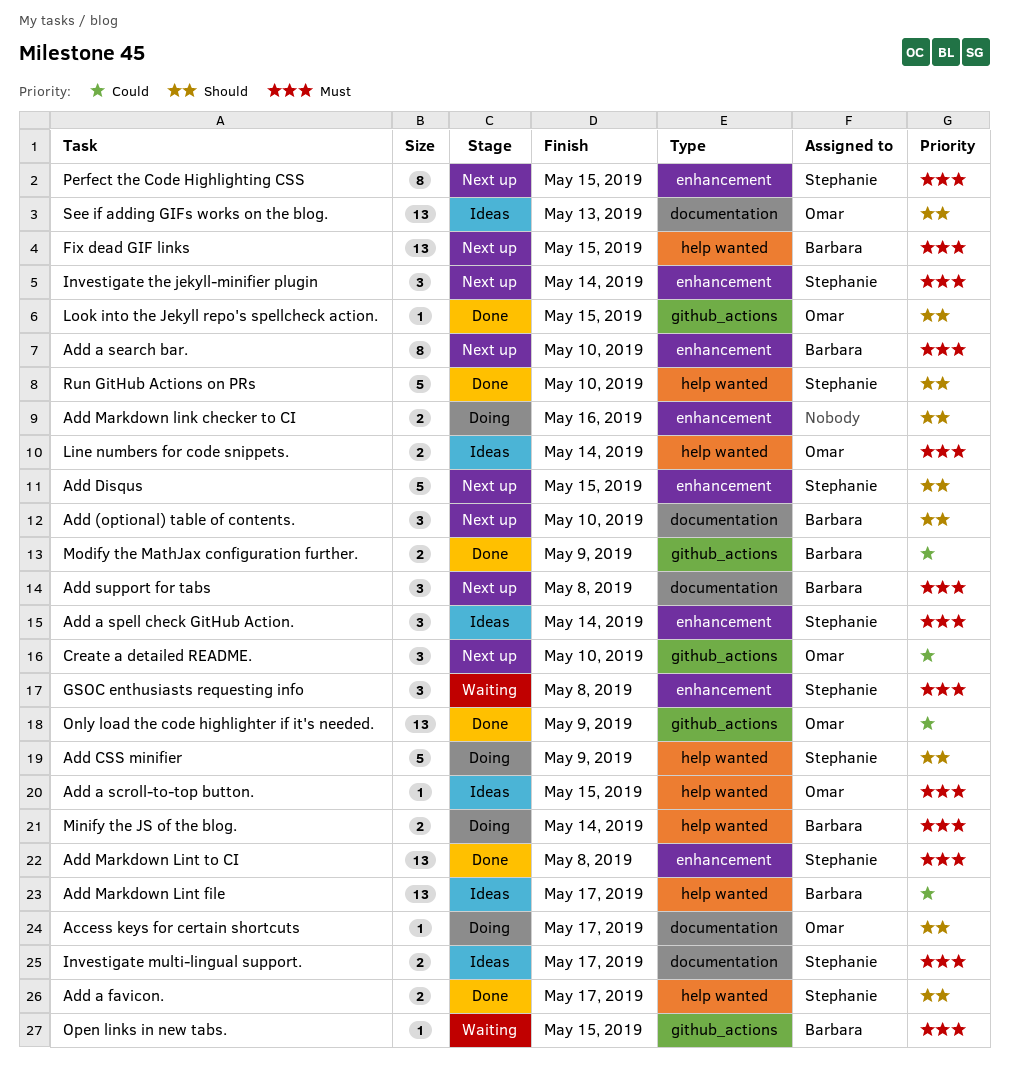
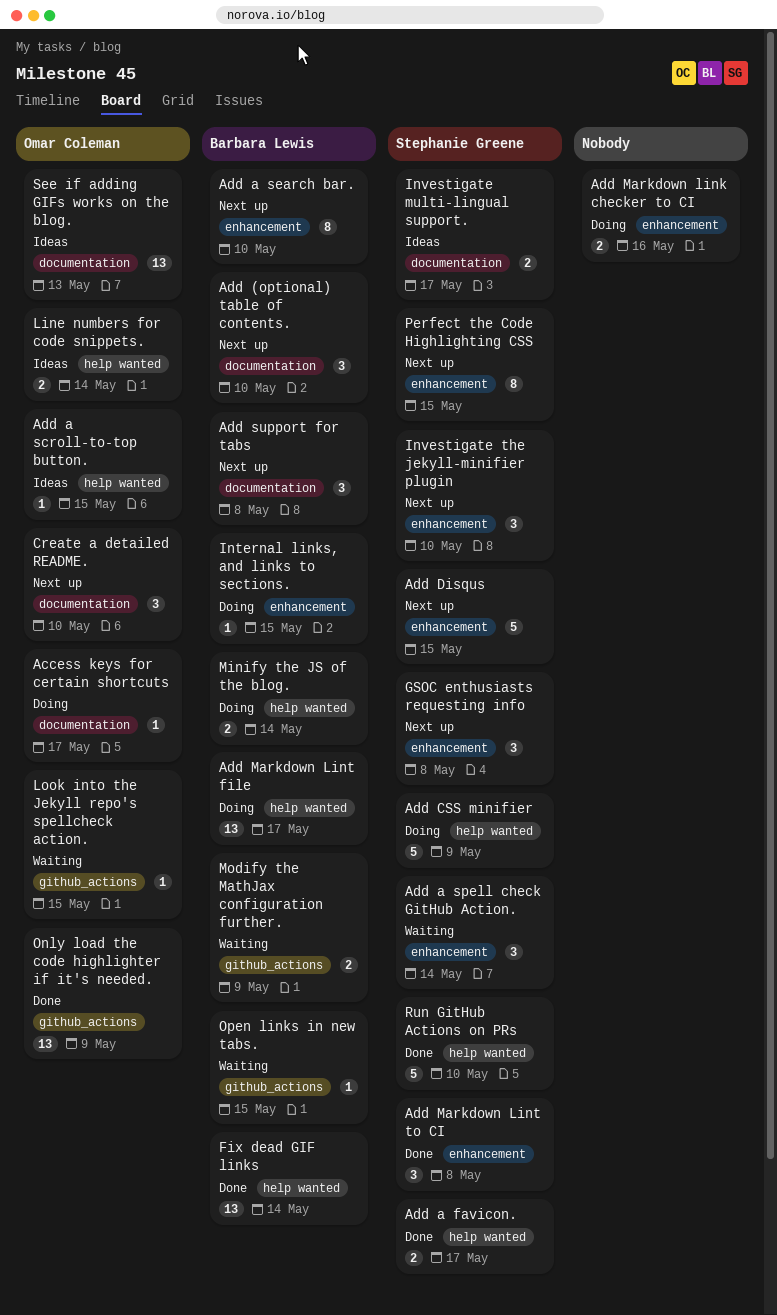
Add a spell check GitHub Action., status: Ideas -> Waiting
Add Markdown Lint file, status: Ideas -> Doing
Add Markdown Lint to CI, estimate: 13 -> 3
Create a detailed README., label: github_actions -> documentation
Fix dead GIF links, status: Next up -> Done
Fix dead GIF links, due: May 15 -> May 14
GSOC enthusiasts requesting info, status: Waiting -> Next up
Internal links, and links to sections.: none -> present
Investigate the jekyll-minifier plugin, due: May 14 -> May 10
Look into the Jekyll repo's spellcheck action., status: Done -> Waiting
Modify the MathJax configuration further., status: Done -> Waiting

